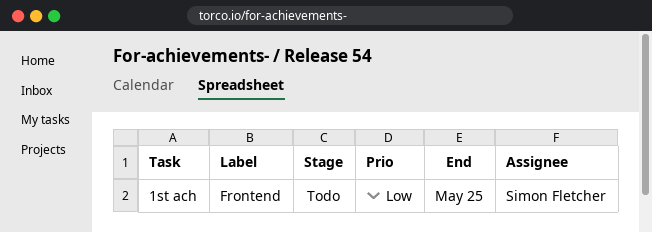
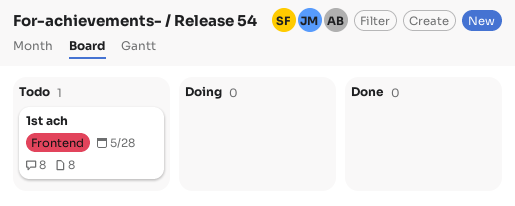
1st ach, due: May 25 -> May 28

